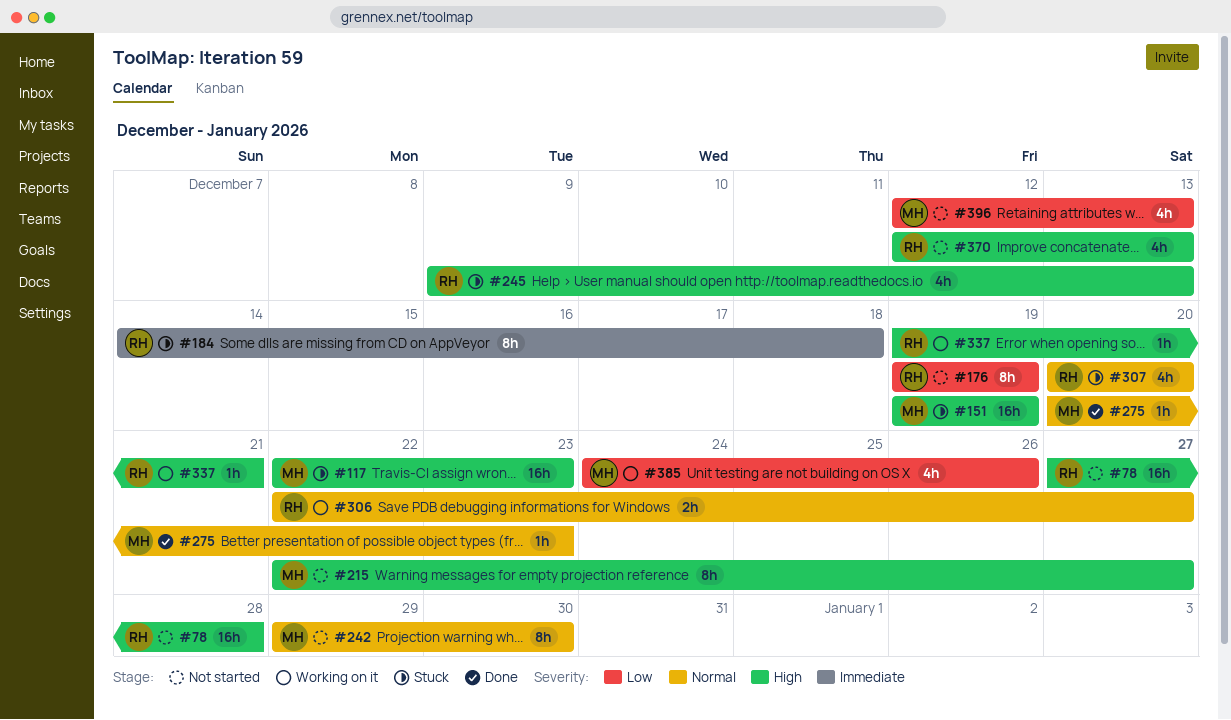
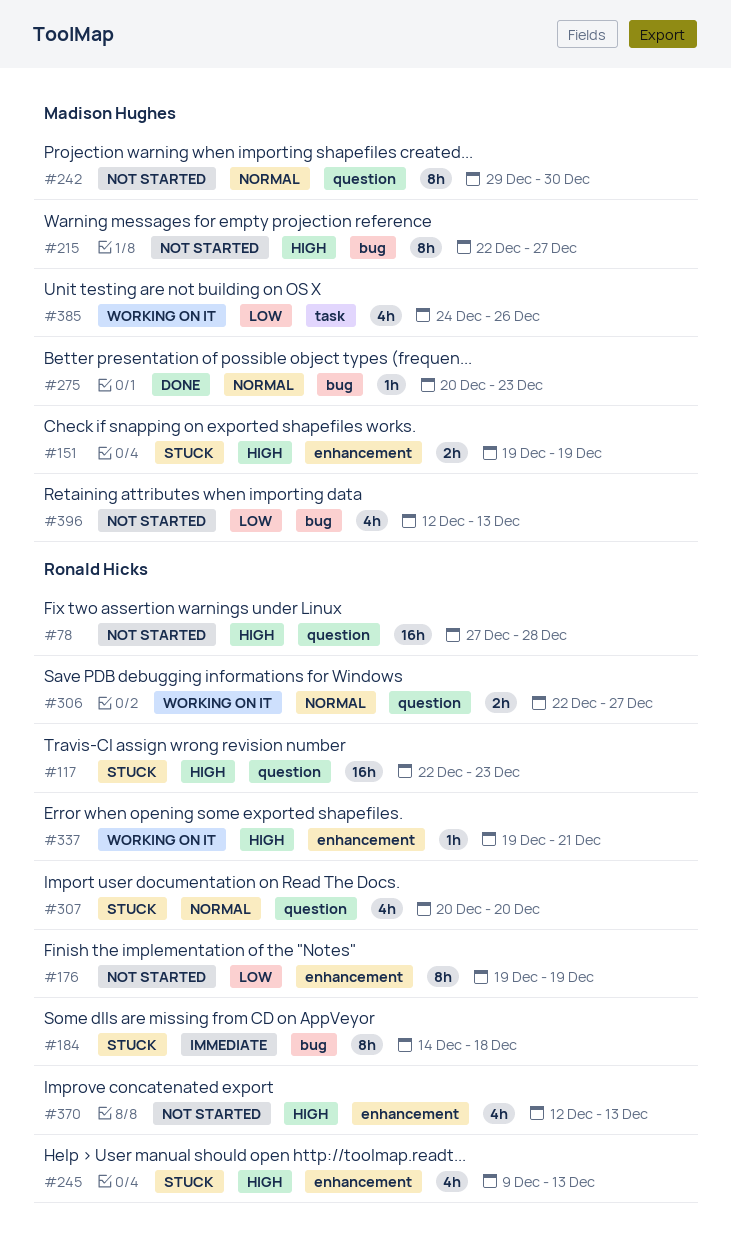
#117, owner: Madison Hughes -> Ronald Hicks
#151, estimate: 16h -> 2h

